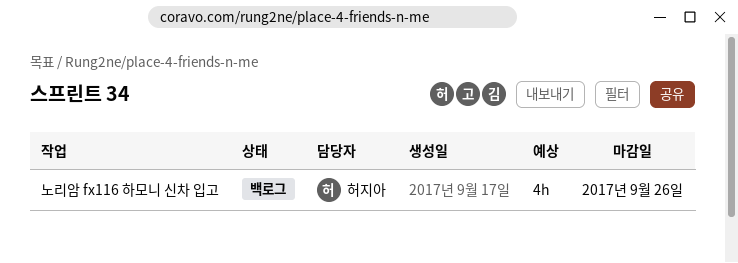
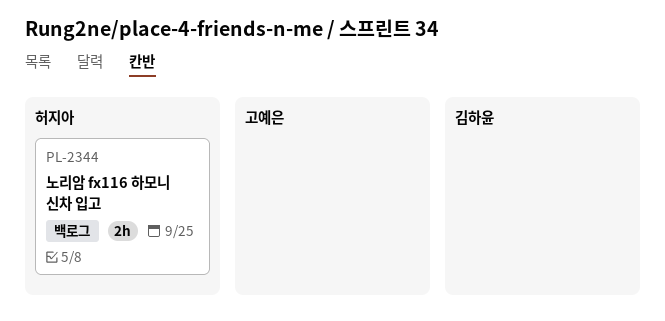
노리암 fx116 하모니 신차 입고, estimate: 4h -> 2h
노리암 fx116 하모니 신차 입고, due: Sep 26 -> Sep 25

